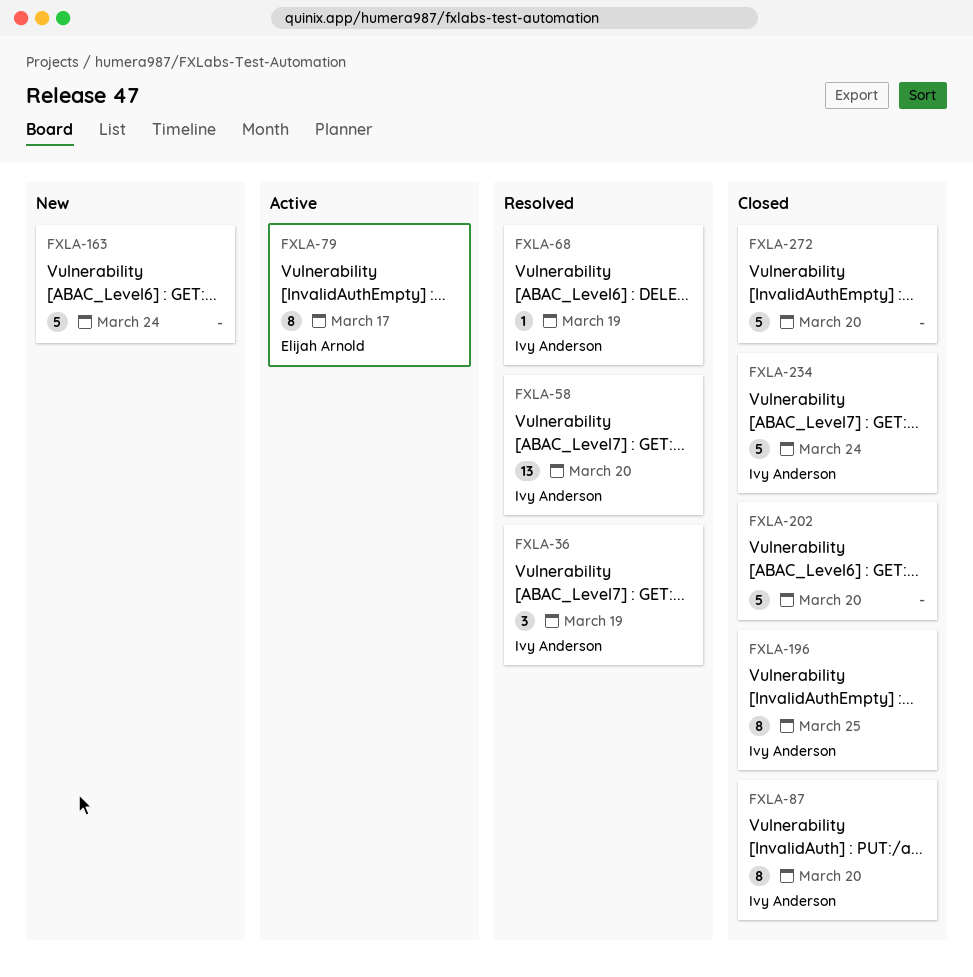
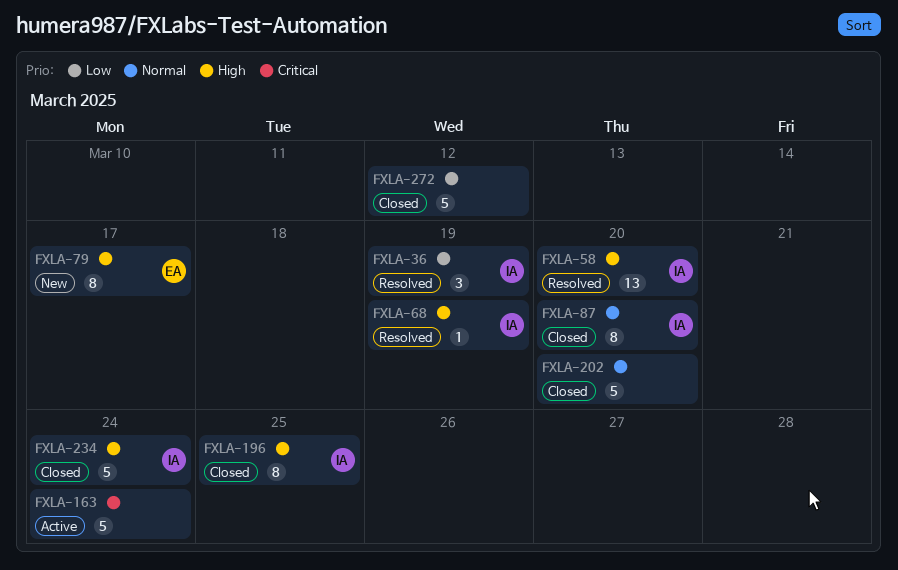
FXLA-79, status: Active -> New
FXLA-163, status: New -> Active
FXLA-272, due: Mar 20 -> Mar 12

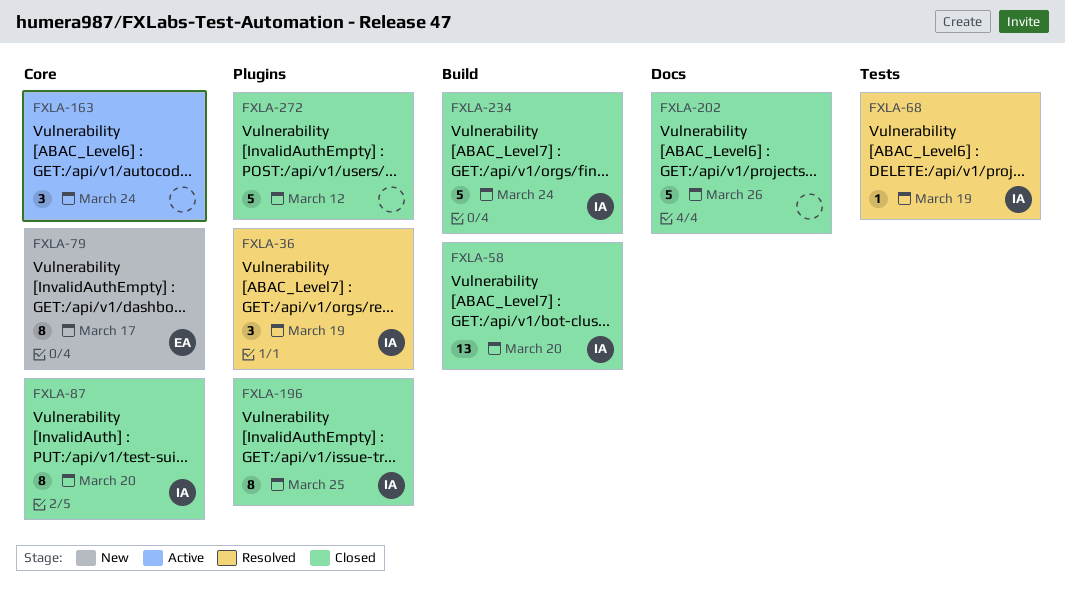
FXLA-58, status: Resolved -> Closed
FXLA-163, estimate: 5 -> 3
FXLA-202, due: Mar 20 -> Mar 26

